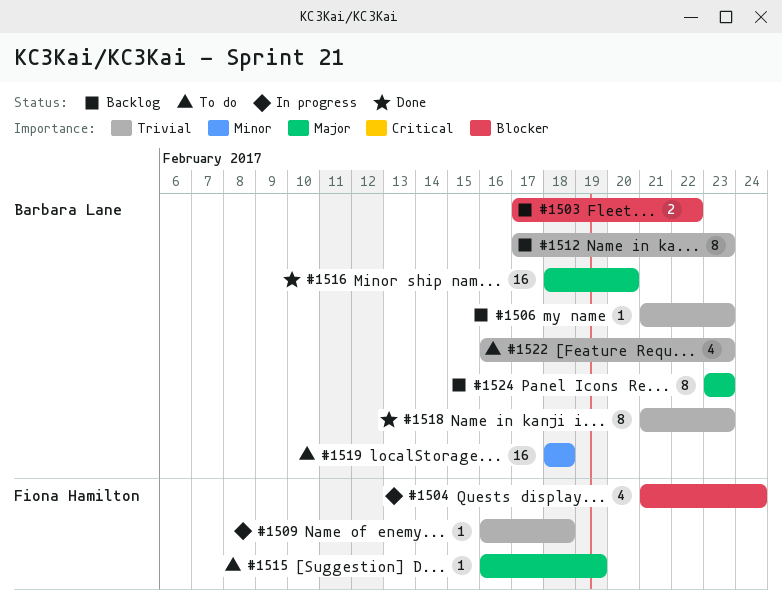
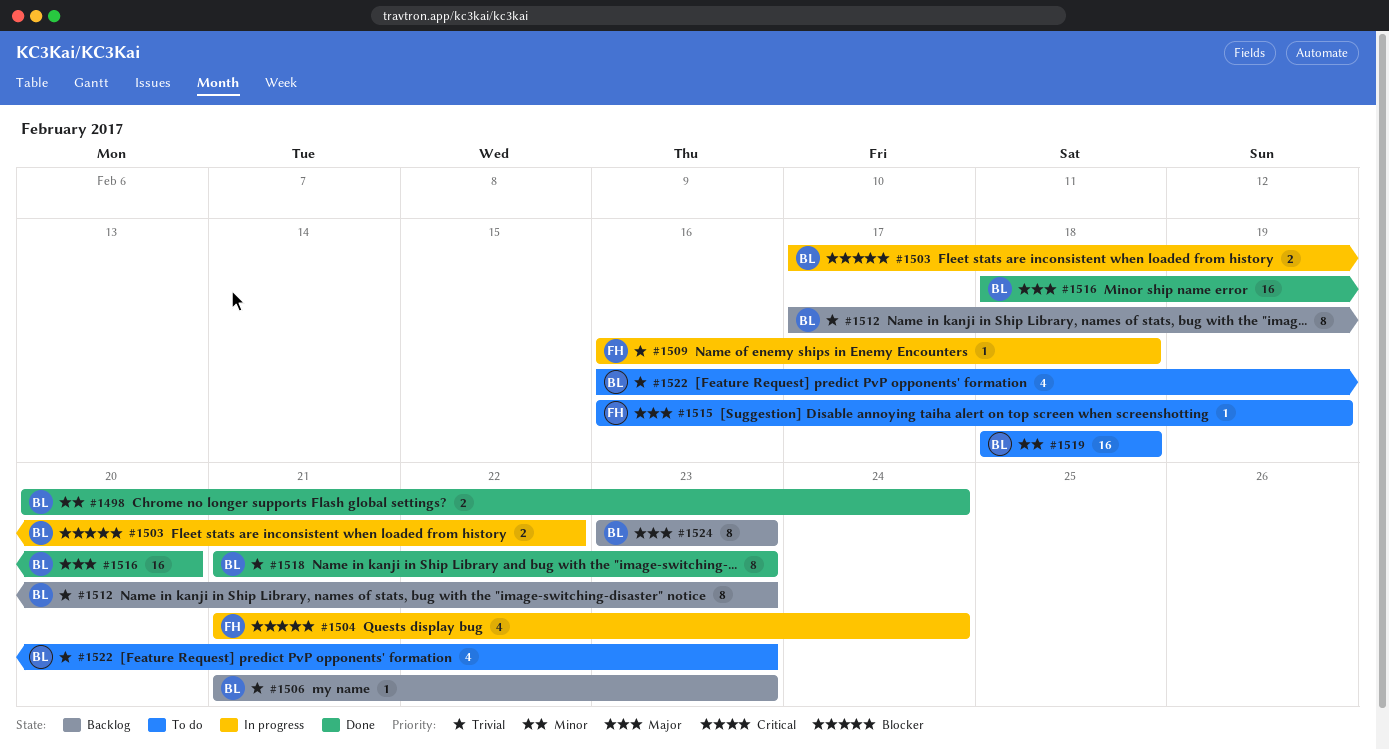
#1498: none -> present
#1503, status: Backlog -> In progress

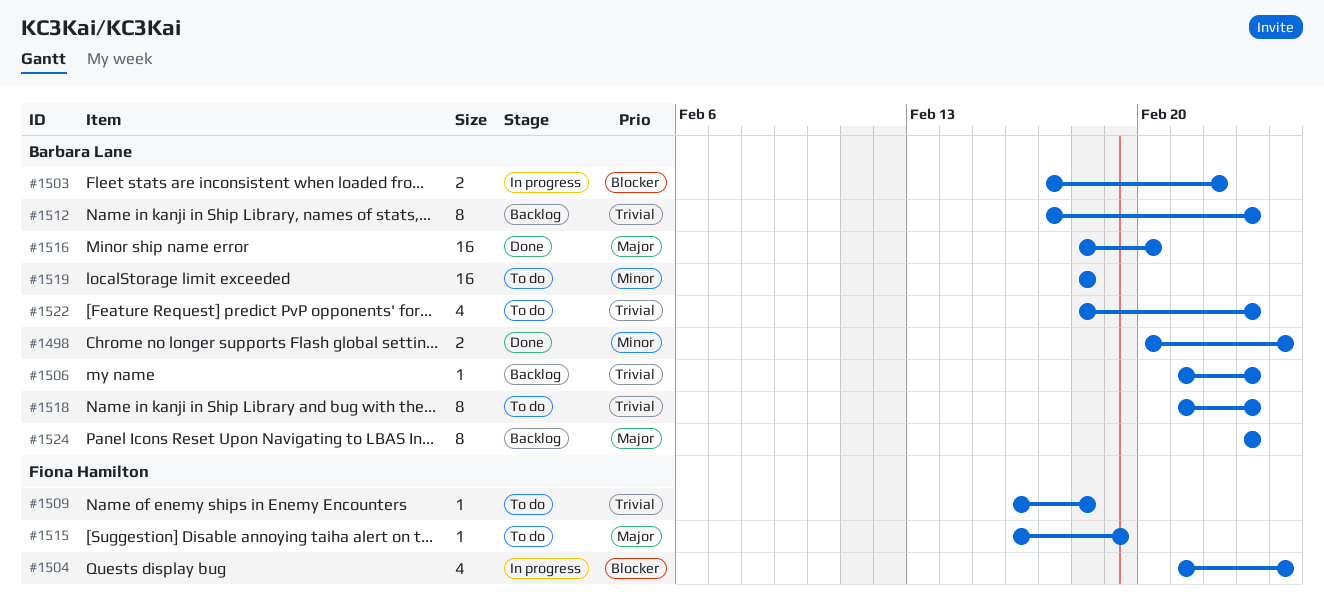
#1509, status: In progress -> To do
#1518, status: Done -> To do
#1522, start: Feb 16 -> Feb 18

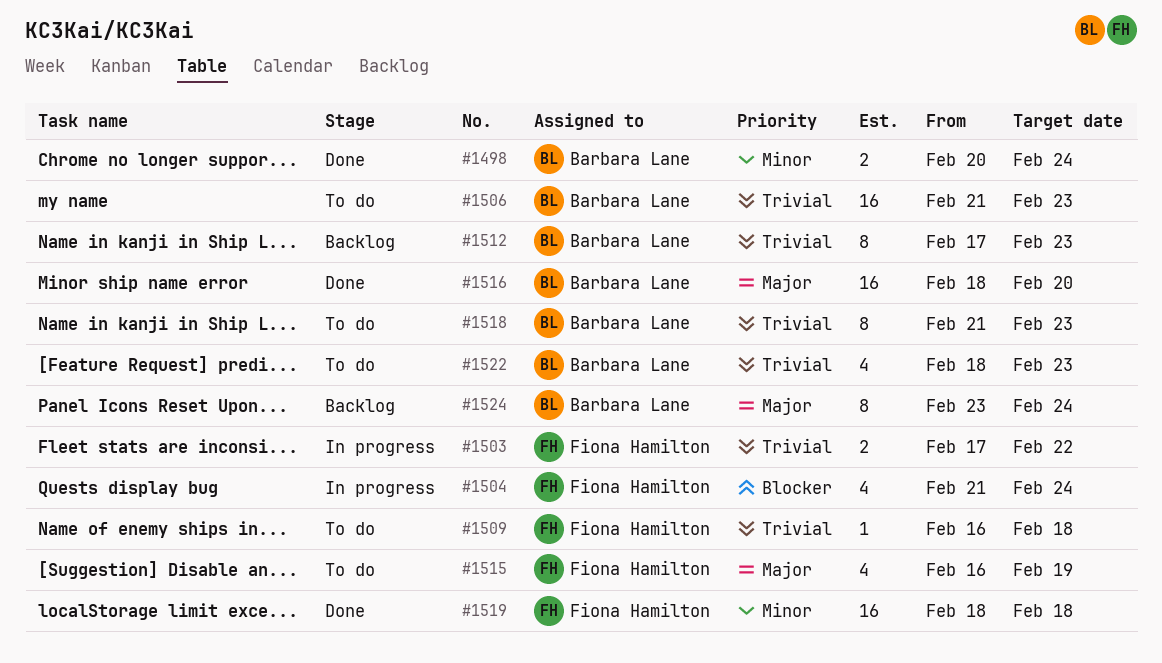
#1503, owner: Barbara Lane -> Fiona Hamilton
#1503, priority: Blocker -> Trivial
#1506, status: Backlog -> To do
#1506, estimate: 1 -> 16
#1515, estimate: 1 -> 4
#1519, status: To do -> Done
#1519, owner: Barbara Lane -> Fiona Hamilton
#1524, due: Feb 23 -> Feb 24

